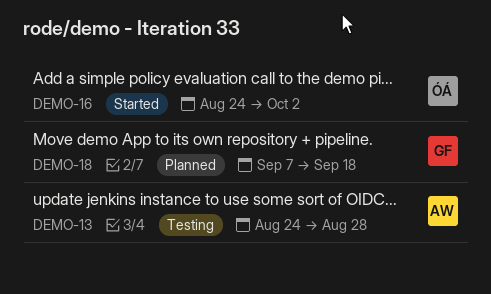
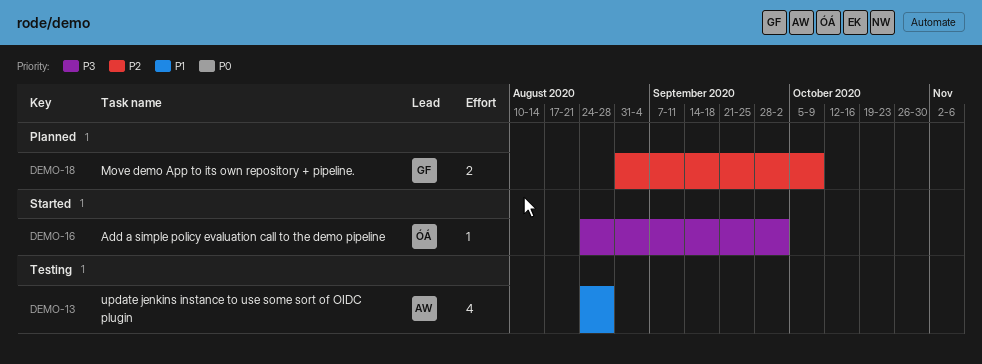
DEMO-18, start: Sep 7 -> Aug 31
DEMO-18, due: Sep 18 -> Oct 9

